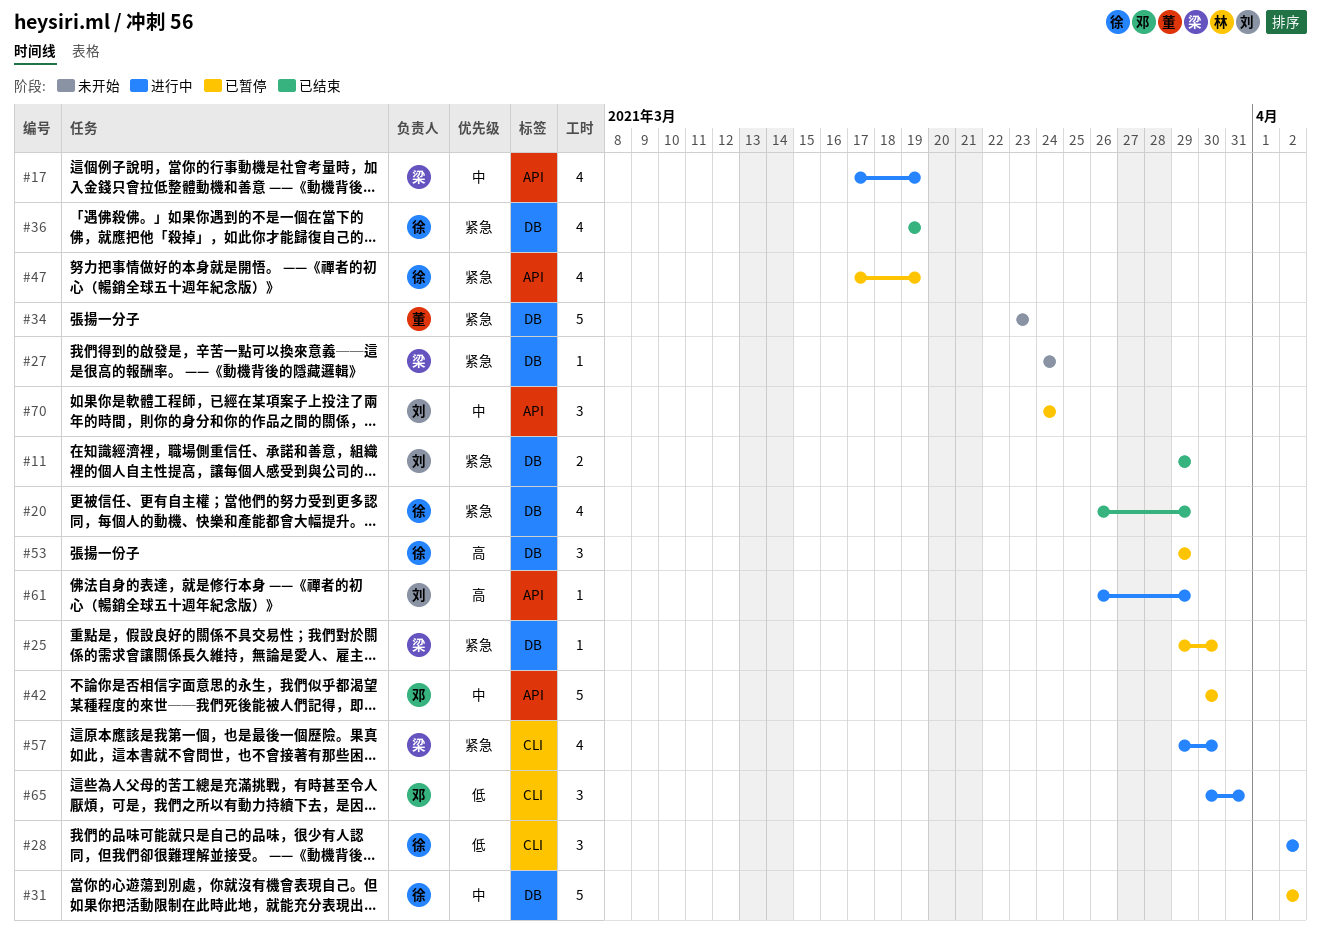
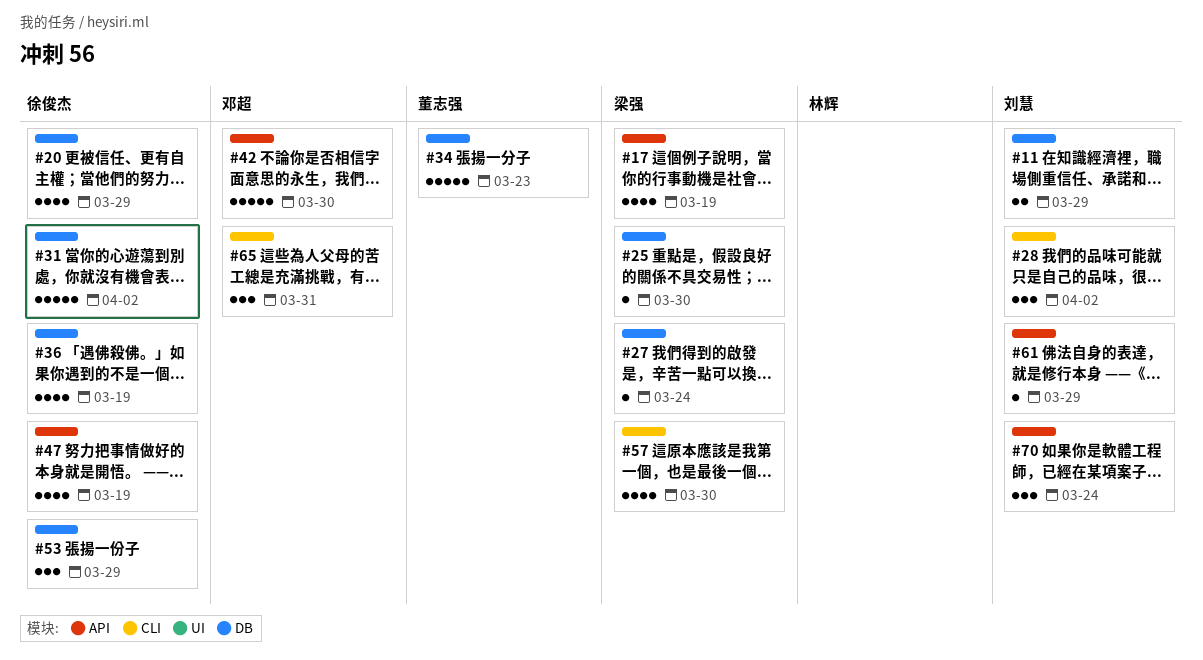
#28, owner: 徐俊杰 -> 刘慧

